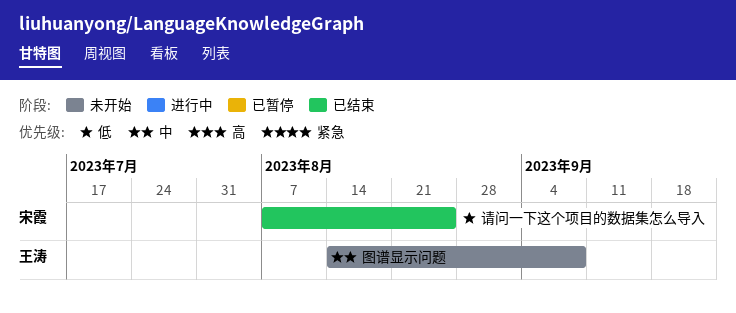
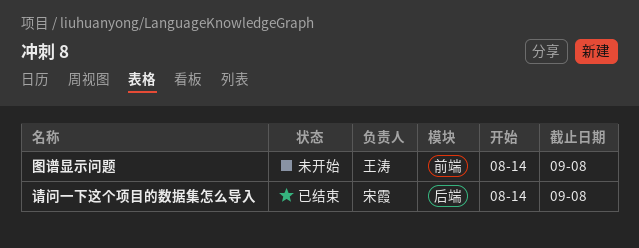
请问一下这个项目的数据集怎么导入, start: Aug 7 -> Aug 14
请问一下这个项目的数据集怎么导入, due: Aug 25 -> Sep 8

